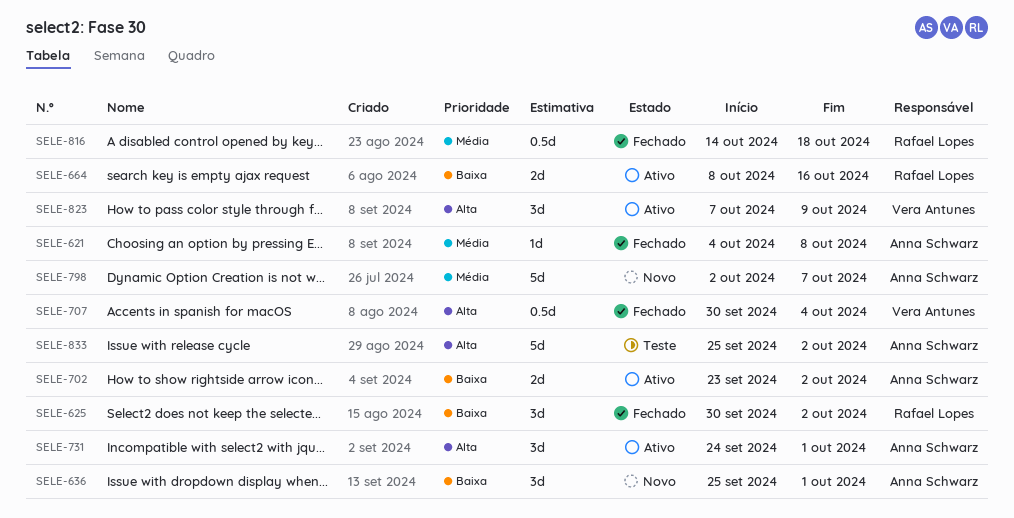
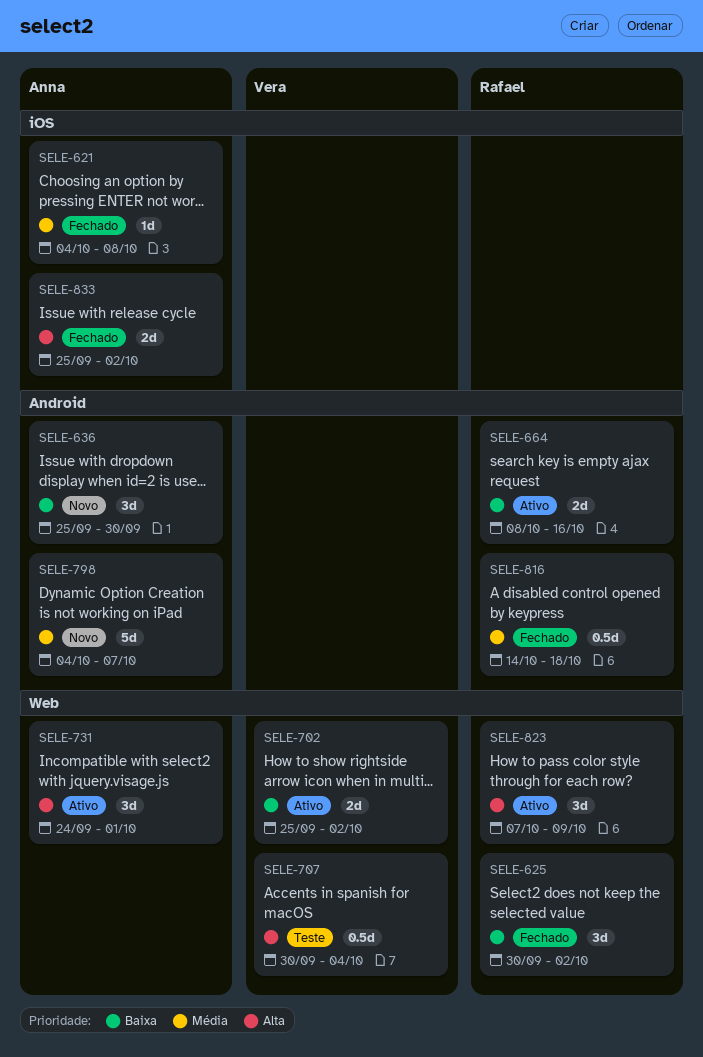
SELE-636, due: Oct 1 -> Sep 30
SELE-702, owner: Anna Schwarz -> Vera Antunes
SELE-702, start: Sep 23 -> Sep 25
SELE-707, status: Fechado -> Teste
SELE-798, start: Oct 2 -> Oct 4
SELE-823, owner: Vera Antunes -> Rafael Lopes
SELE-833, status: Teste -> Fechado
SELE-833, estimate: 5d -> 2d

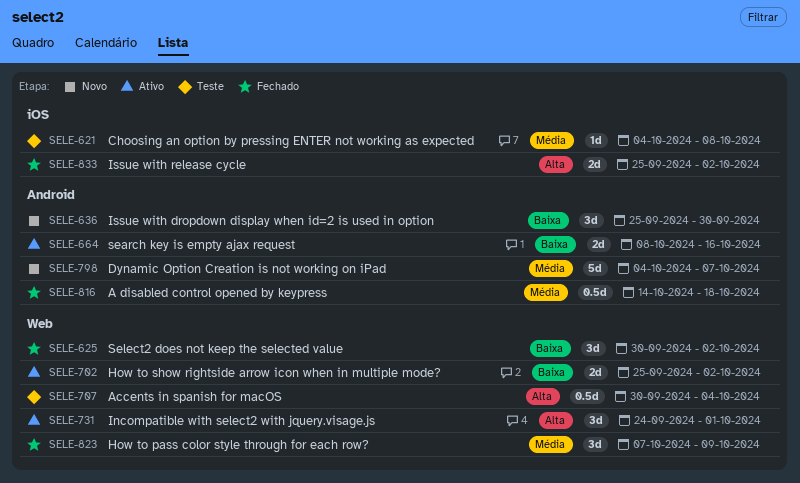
SELE-621, status: Fechado -> Teste
SELE-823, status: Ativo -> Fechado
SELE-823, priority: Alta -> Média

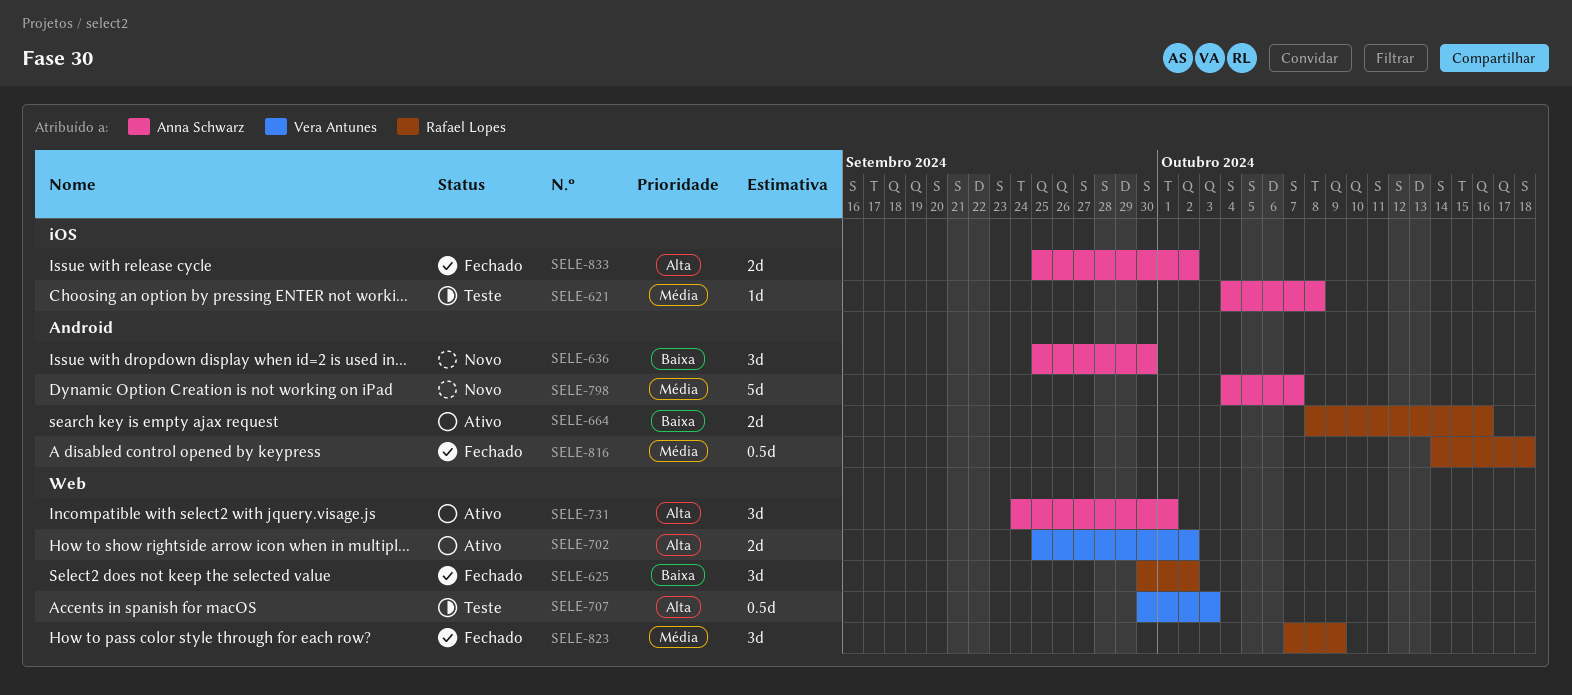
SELE-702, priority: Baixa -> Alta
SELE-707, due: Oct 4 -> Oct 3

